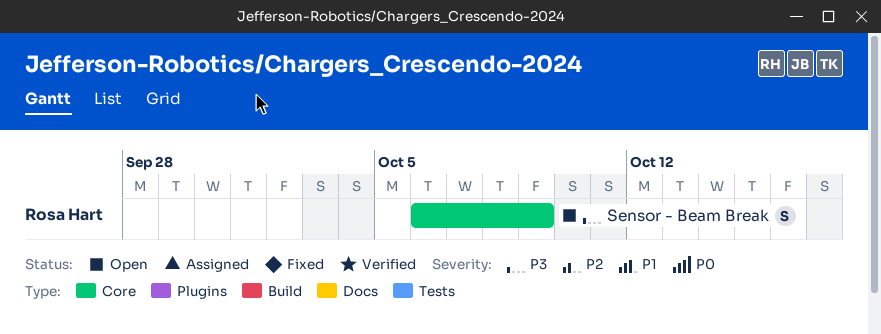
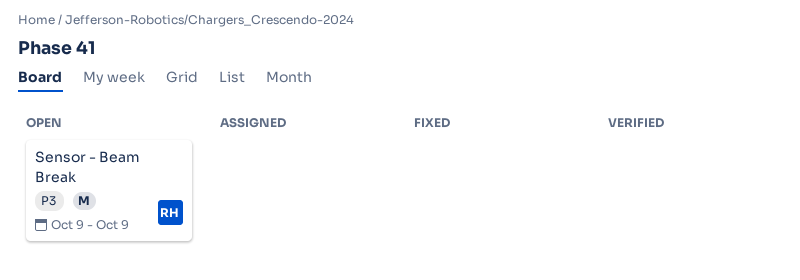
Sensor - Beam Break, estimate: S -> M
Sensor - Beam Break, start: Oct 6 -> Oct 9

